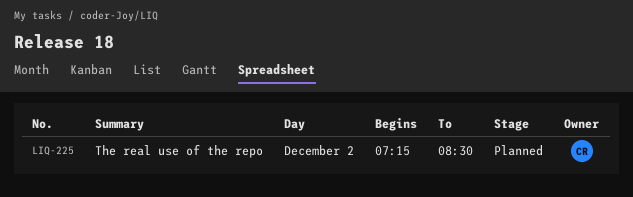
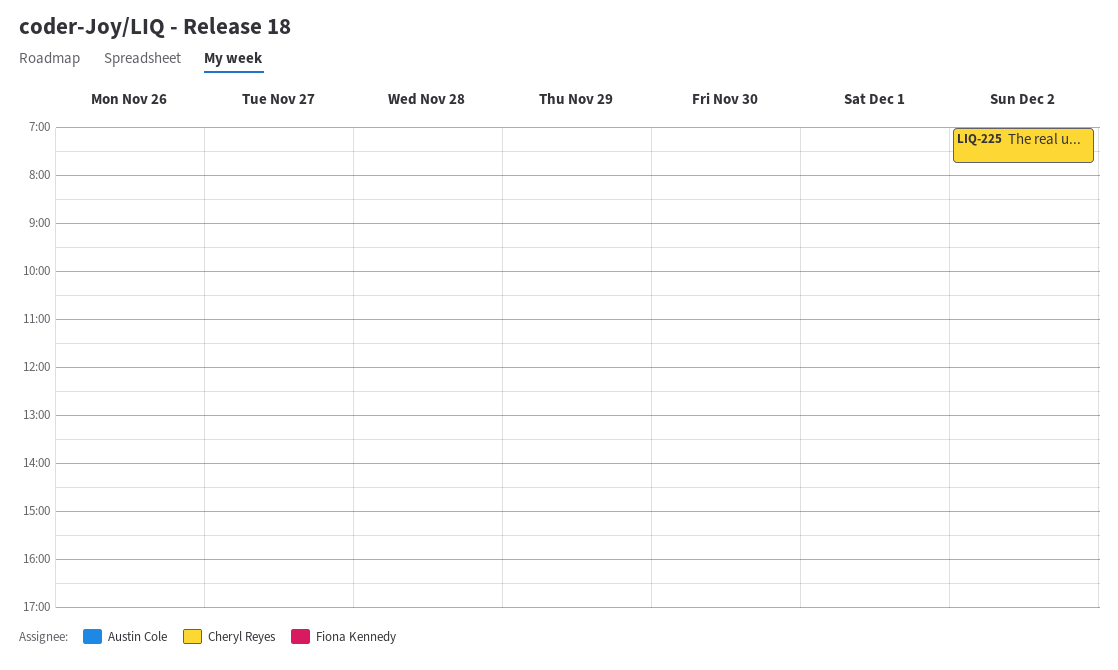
LIQ-225, begins: 07:15 -> 07:00
LIQ-225, ends: 08:30 -> 07:45

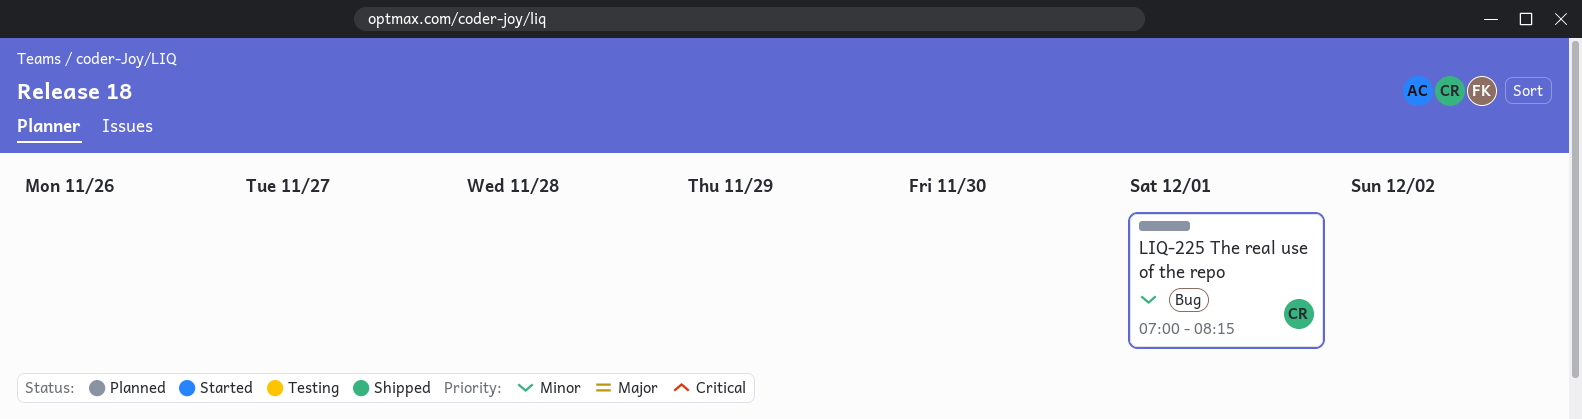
LIQ-225, day: Dec 2 -> Dec 1
LIQ-225, ends: 07:45 -> 08:15

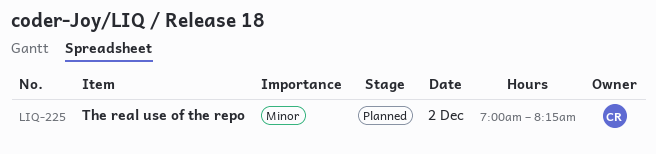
LIQ-225, day: Dec 1 -> Dec 2

